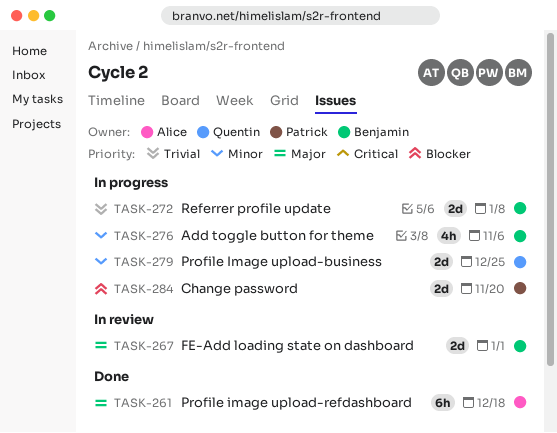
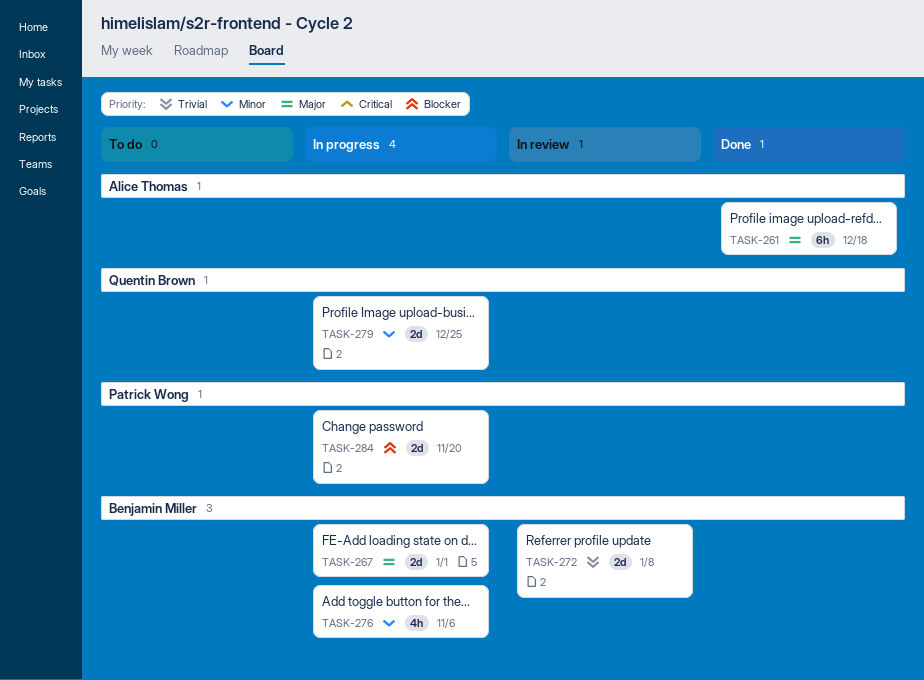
TASK-267, status: In review -> In progress
TASK-272, status: In progress -> In review

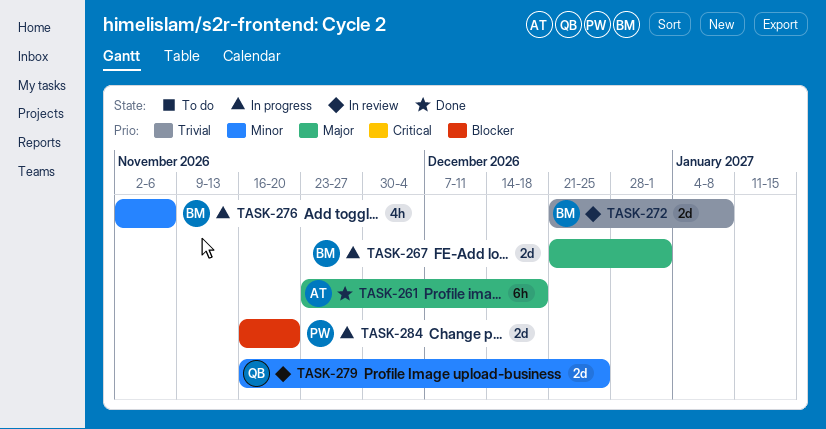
TASK-279, status: In progress -> In review

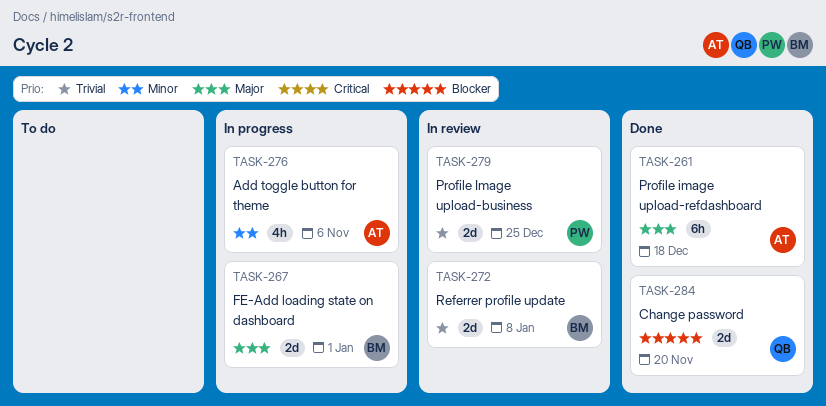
TASK-276, owner: BM -> AT
TASK-279, owner: QB -> PW
TASK-279, priority: Minor -> Trivial
TASK-284, status: In progress -> Done
TASK-284, owner: PW -> QB

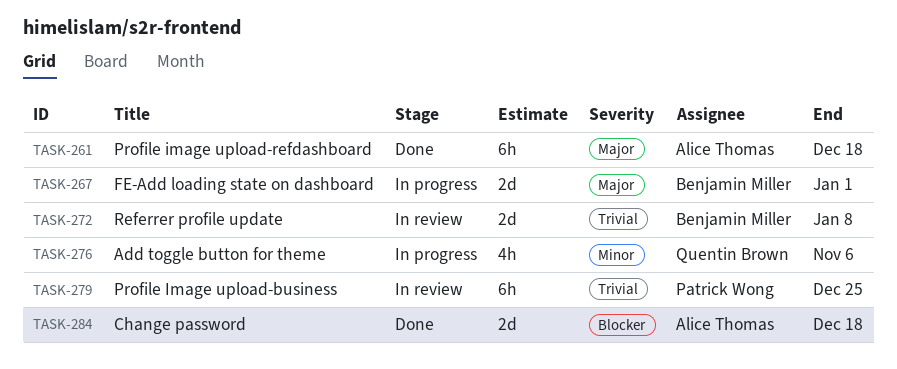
TASK-276, owner: Alice Thomas -> Quentin Brown
TASK-279, estimate: 2d -> 6h
TASK-284, owner: Quentin Brown -> Alice Thomas
TASK-284, due: Nov 20 -> Dec 18

